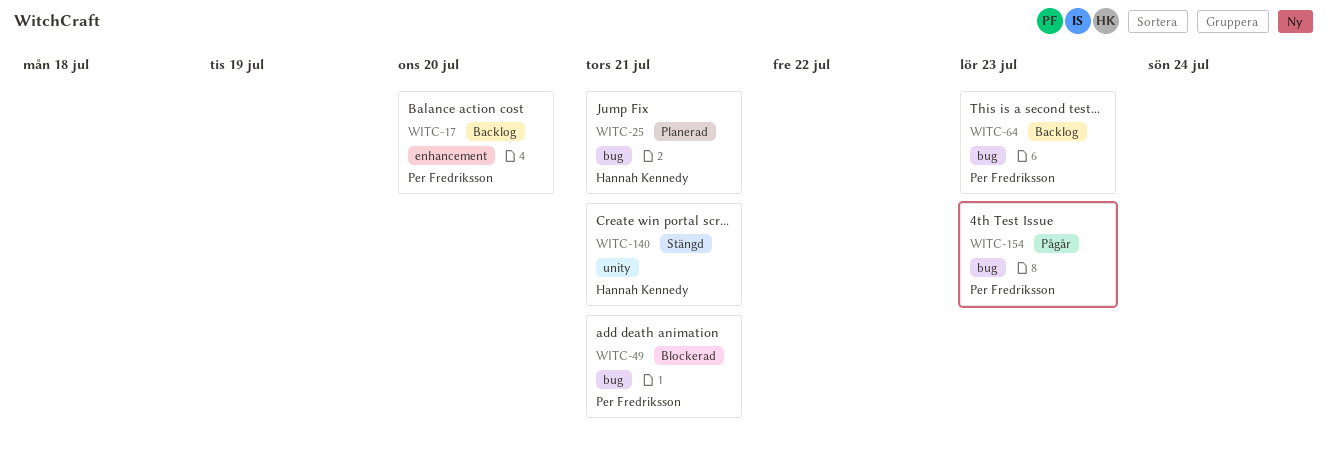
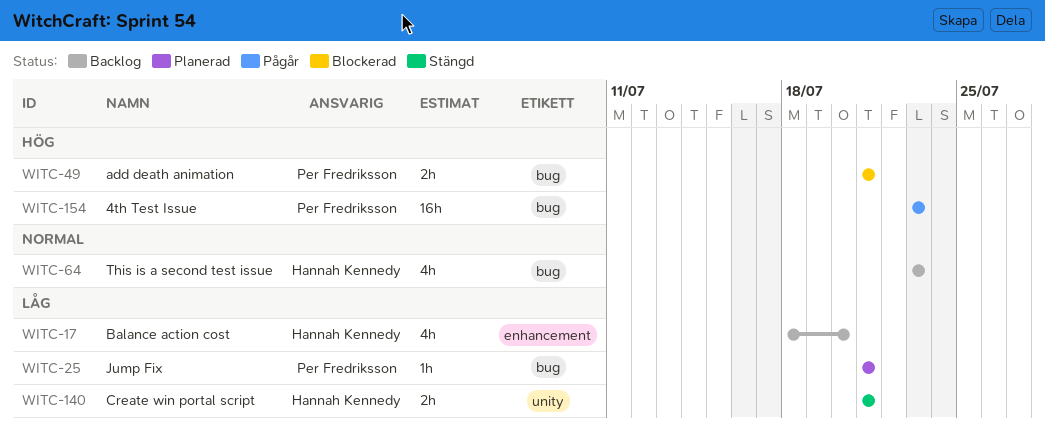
WITC-17, owner: Per Fredriksson -> Hannah Kennedy
WITC-25, owner: Hannah Kennedy -> Per Fredriksson
WITC-64, owner: Per Fredriksson -> Hannah Kennedy

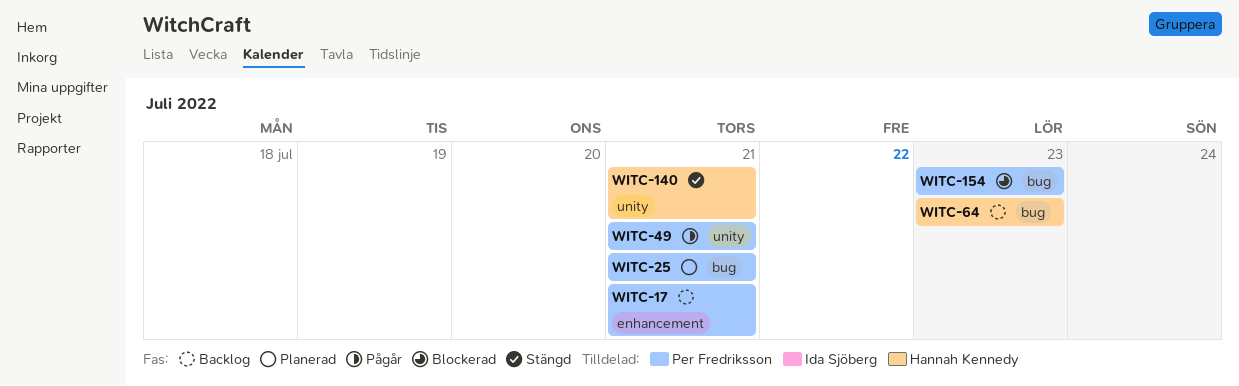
WITC-17, owner: Hannah Kennedy -> Per Fredriksson
WITC-17, due: Jul 20 -> Jul 21
WITC-49, status: Blockerad -> Pågår
WITC-49, label: bug -> unity
WITC-154, status: Pågår -> Blockerad

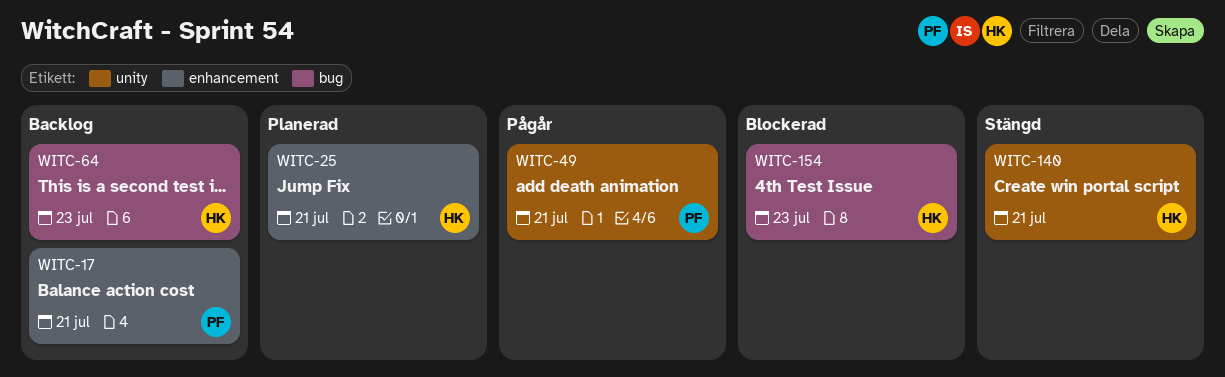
WITC-25, owner: Per Fredriksson -> Hannah Kennedy
WITC-25, label: bug -> enhancement
WITC-154, owner: Per Fredriksson -> Hannah Kennedy

